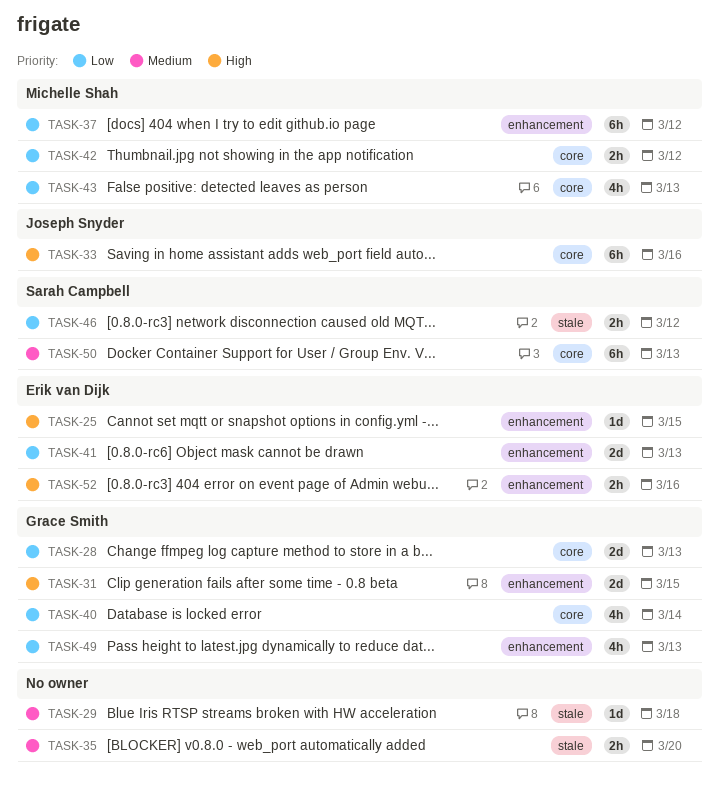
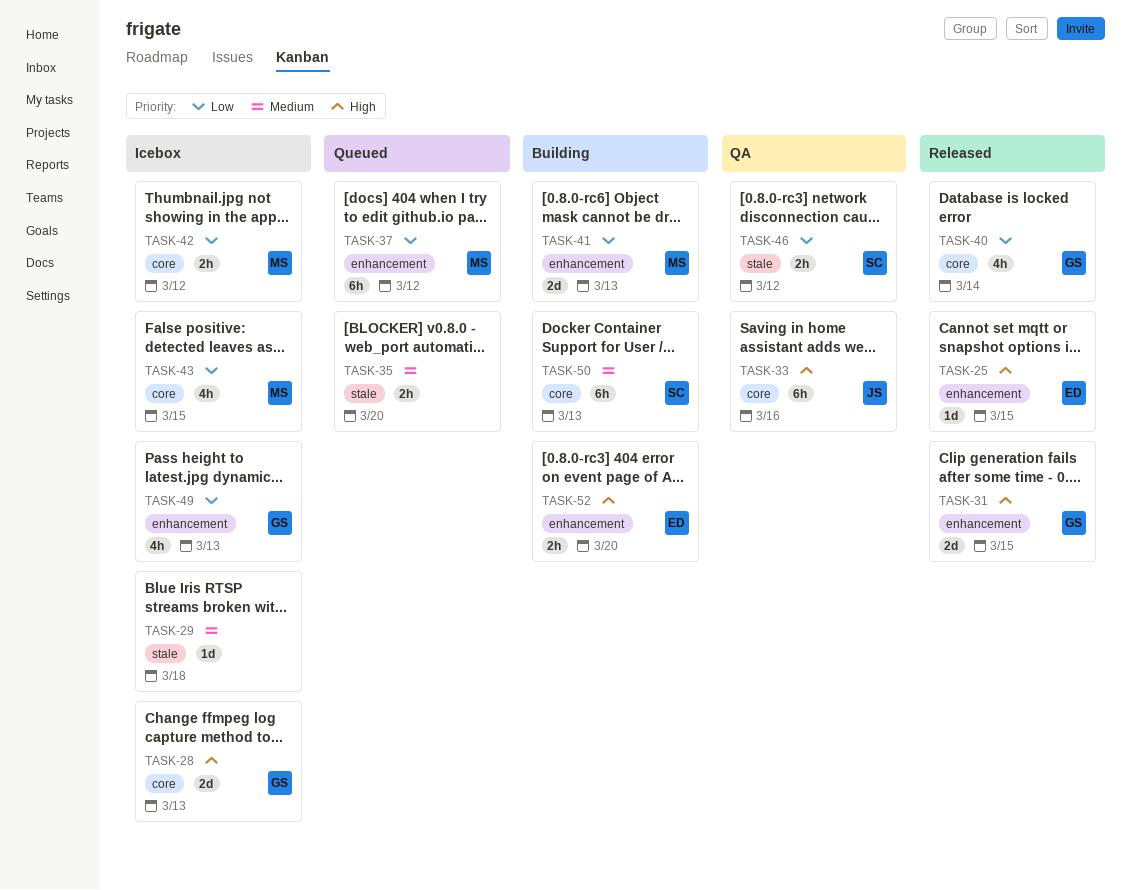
TASK-28, priority: Low -> High
TASK-41, owner: Erik van Dijk -> Michelle Shah
TASK-43, due: Mar 13 -> Mar 15
TASK-52, due: Mar 16 -> Mar 20

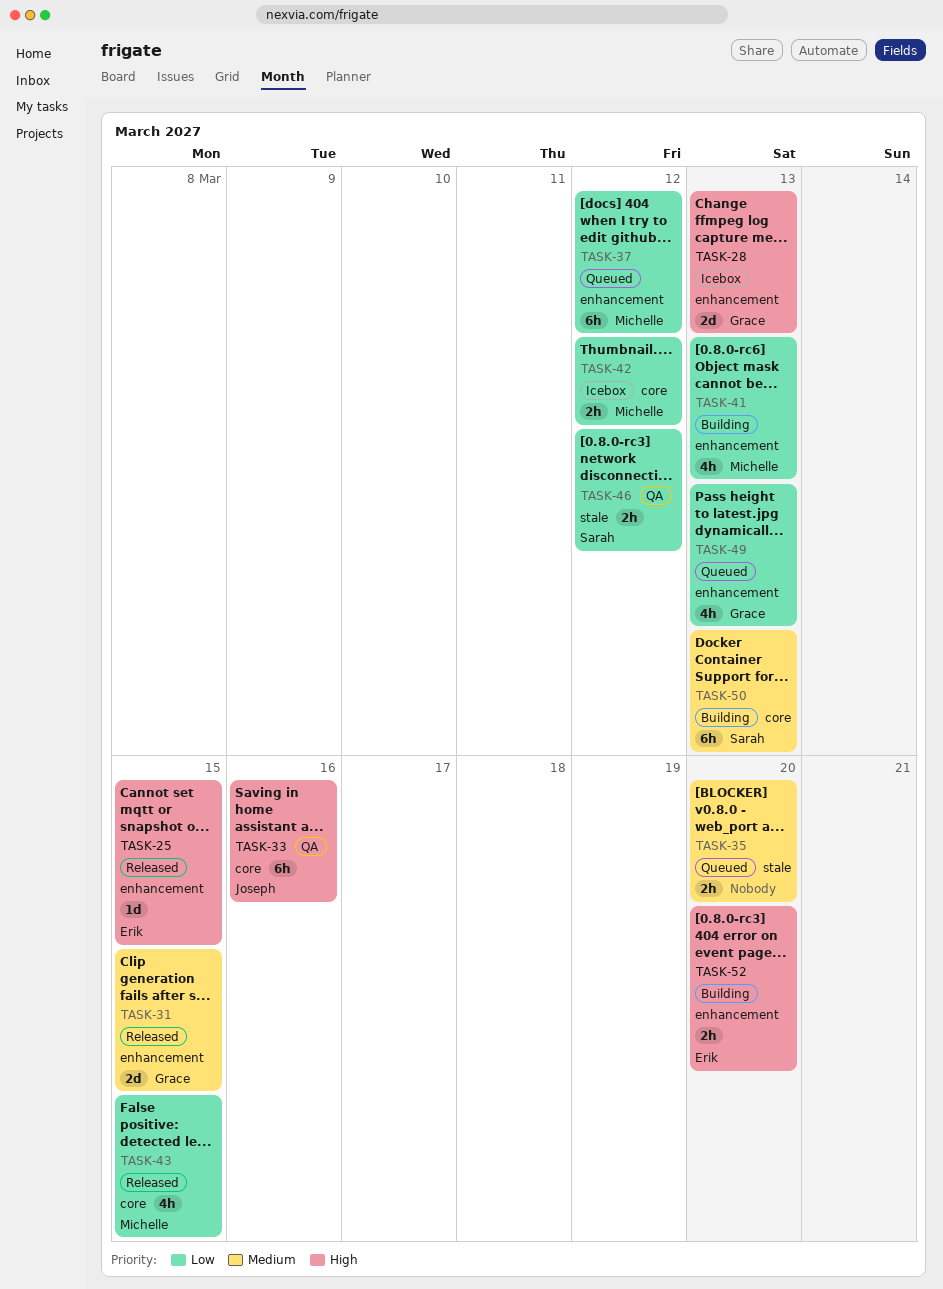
TASK-28, label: core -> enhancement
TASK-29: present -> none
TASK-31, priority: High -> Medium
TASK-40: present -> none
TASK-41, estimate: 2d -> 4h
TASK-43, status: Icebox -> Released
TASK-49, status: Icebox -> Queued

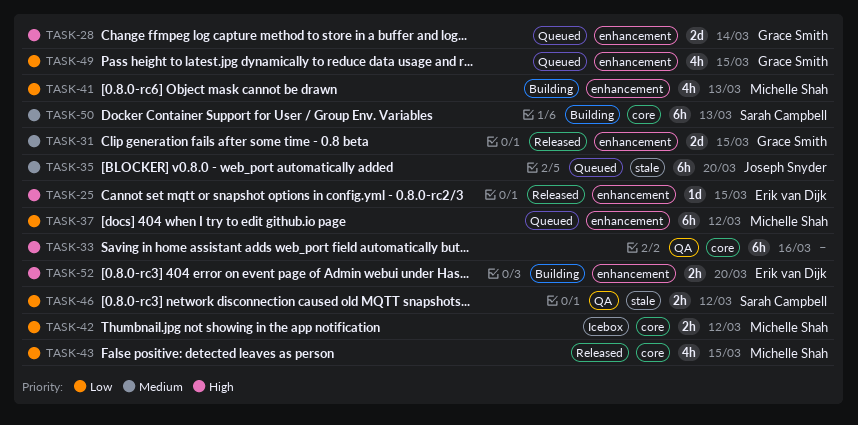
TASK-28, status: Icebox -> Queued
TASK-28, due: Mar 13 -> Mar 14
TASK-33, owner: Joseph Snyder -> none
TASK-35, owner: none -> Joseph Snyder
TASK-35, estimate: 2h -> 6h
TASK-49, due: Mar 13 -> Mar 15

